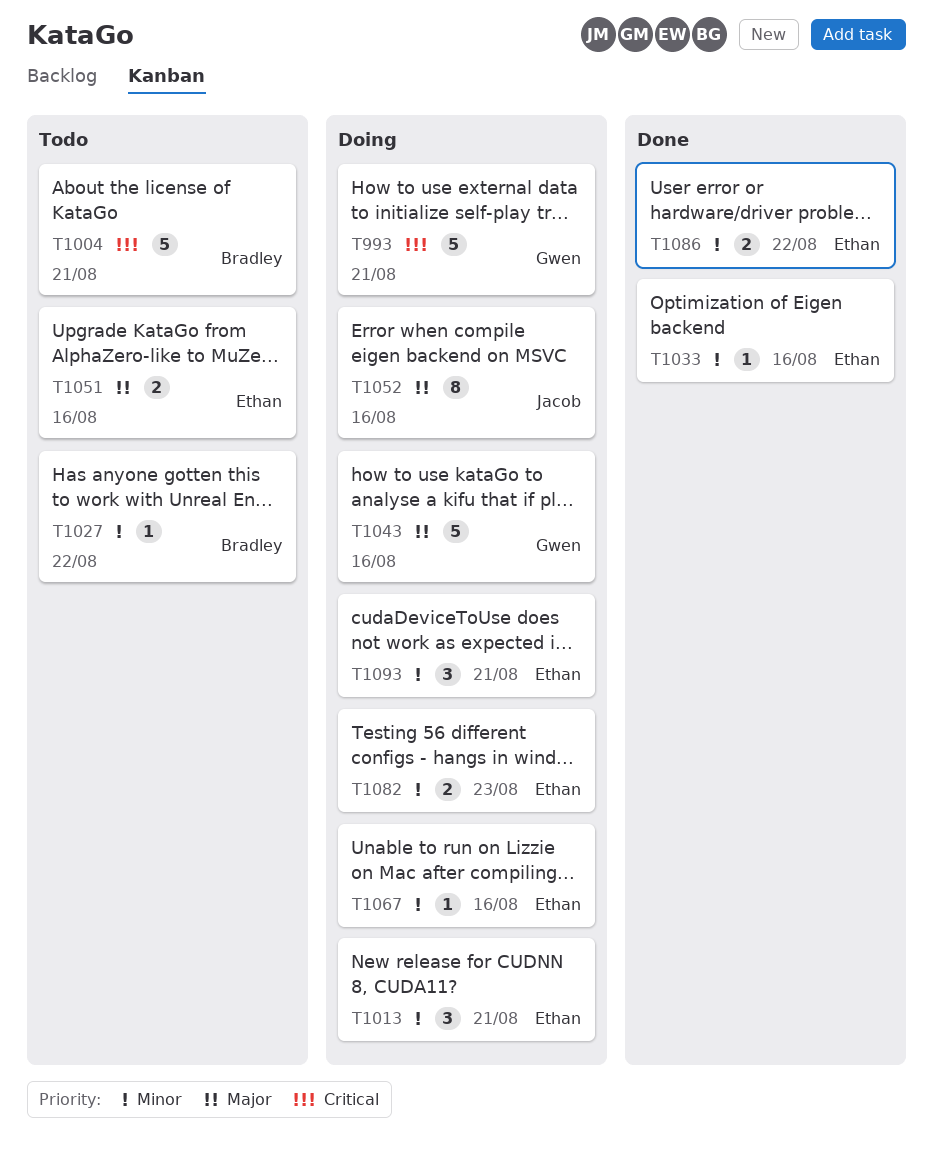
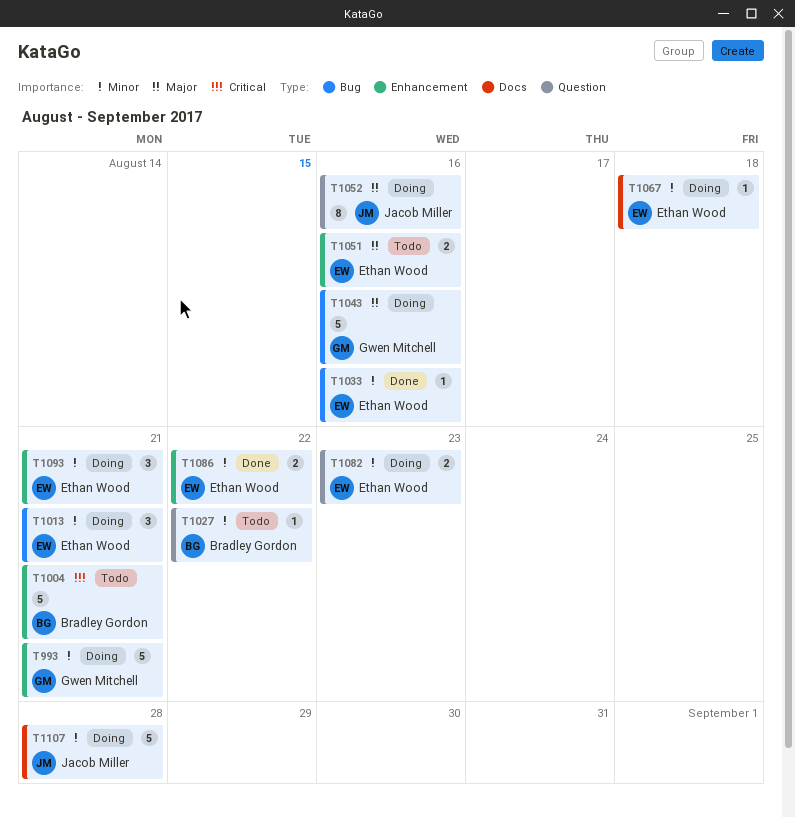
T993, priority: Critical -> Minor
T1067, due: Aug 16 -> Aug 18
T1107: none -> present

